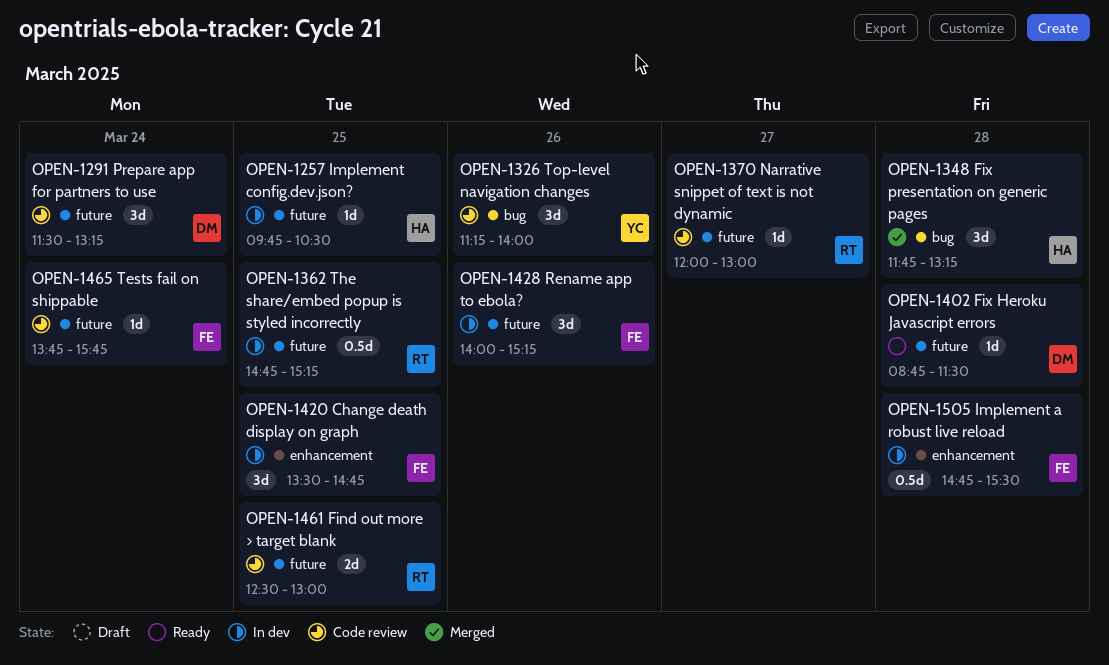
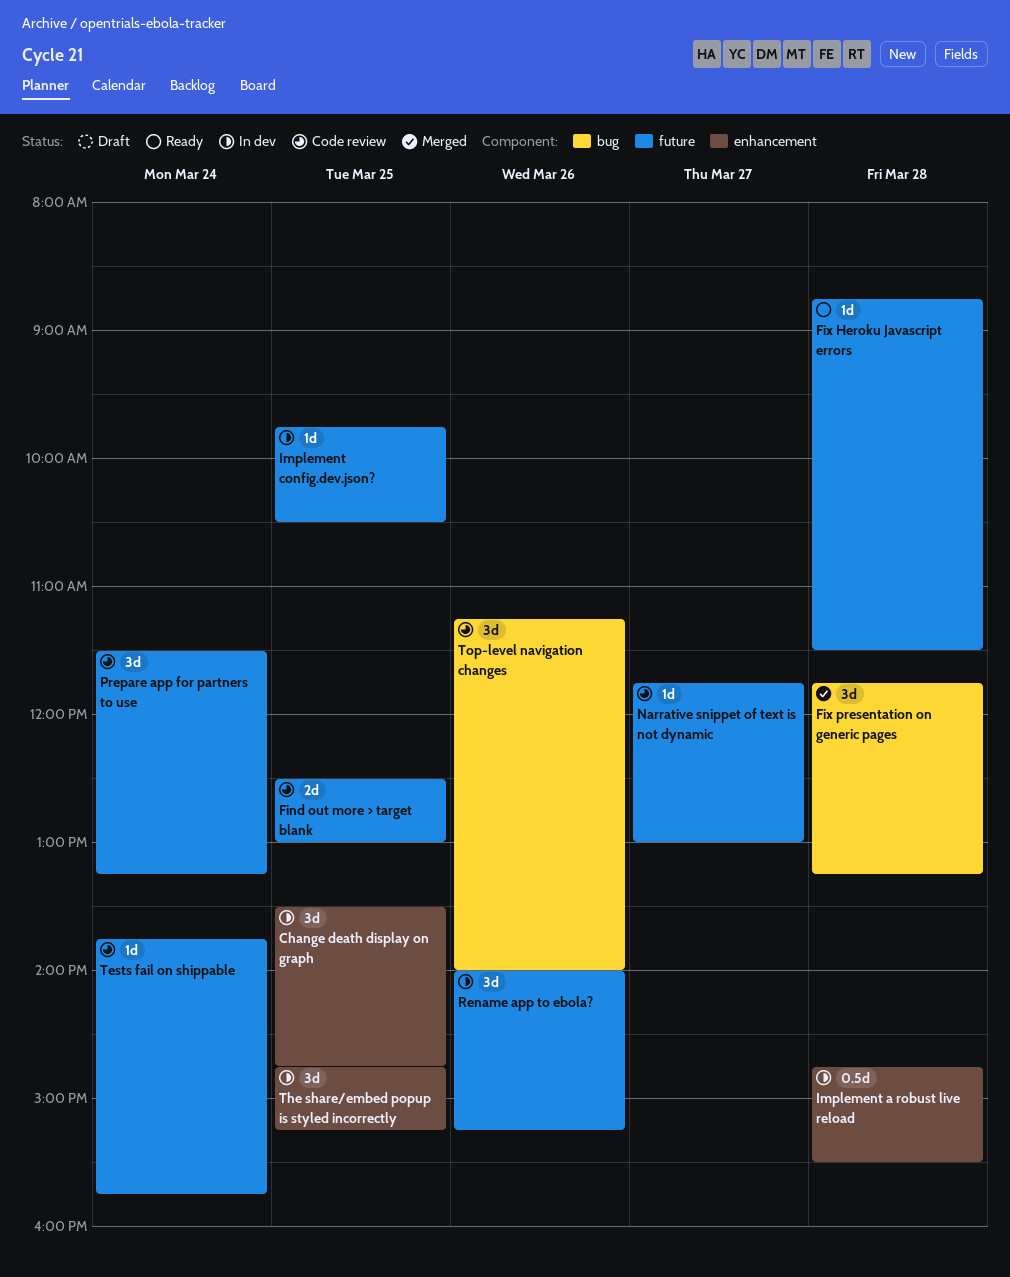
Narrative snippet of text is not dynamic, begins: 12:00 -> 11:45
The share/embed popup is styled incorrectly, label: future -> enhancement
The share/embed popup is styled incorrectly, estimate: 0.5d -> 3d

